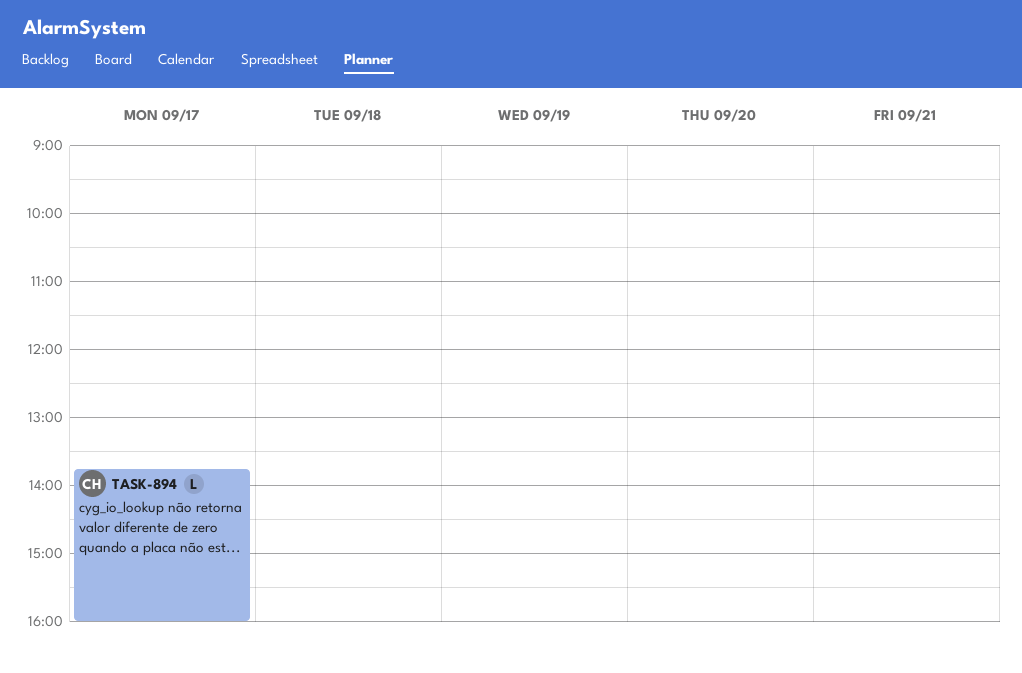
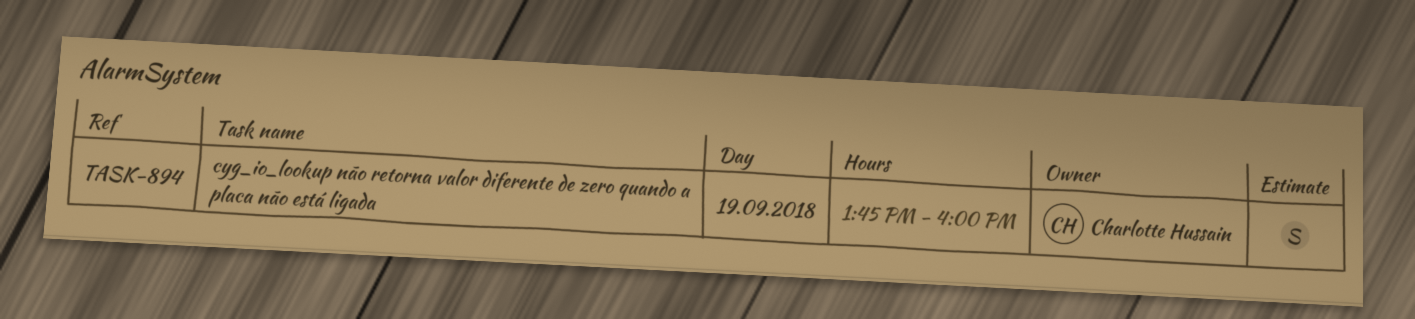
TASK-894, estimate: L -> S
TASK-894, day: Sep 17 -> Sep 19

